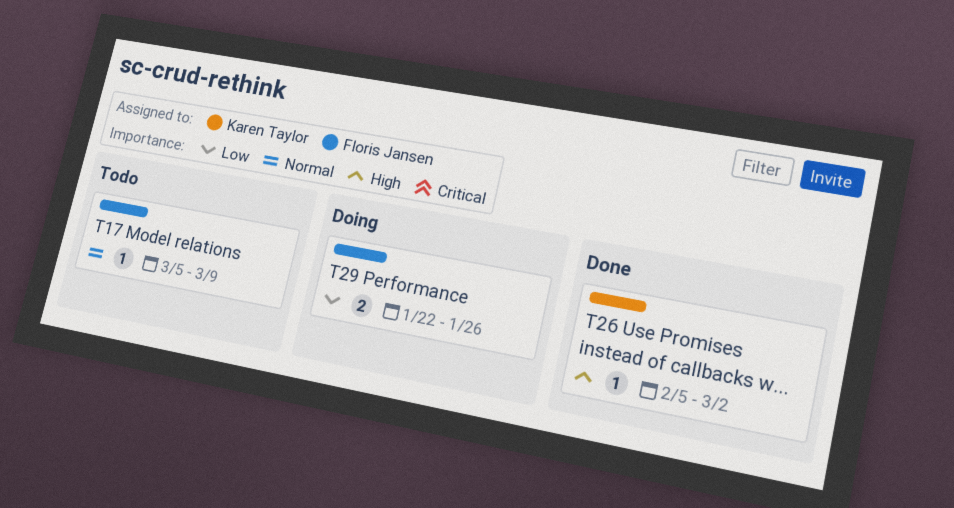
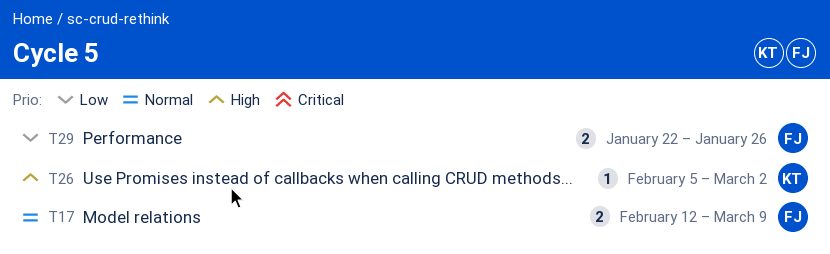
T17, estimate: 1 -> 2
T17, start: Mar 5 -> Feb 12

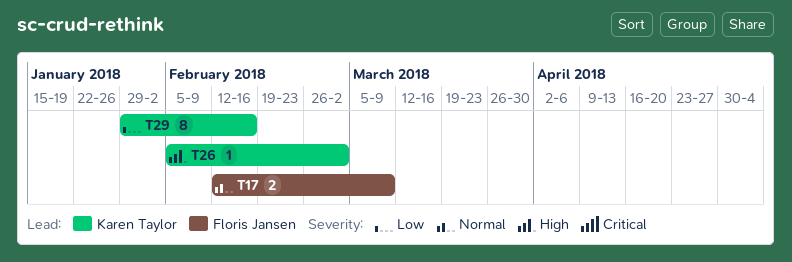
T29, owner: Floris Jansen -> Karen Taylor
T29, estimate: 2 -> 8
T29, start: Jan 22 -> Jan 29
T29, due: Jan 26 -> Feb 16

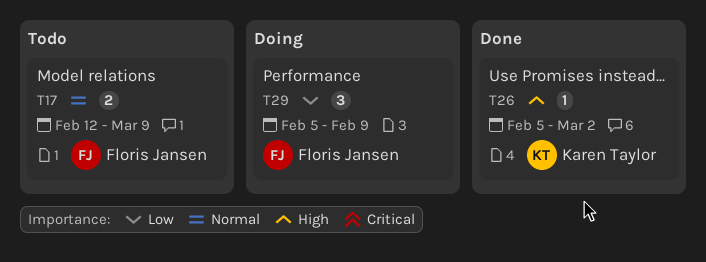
T29, owner: Karen Taylor -> Floris Jansen
T29, estimate: 8 -> 3
T29, start: Jan 29 -> Feb 5
T29, due: Feb 16 -> Feb 9

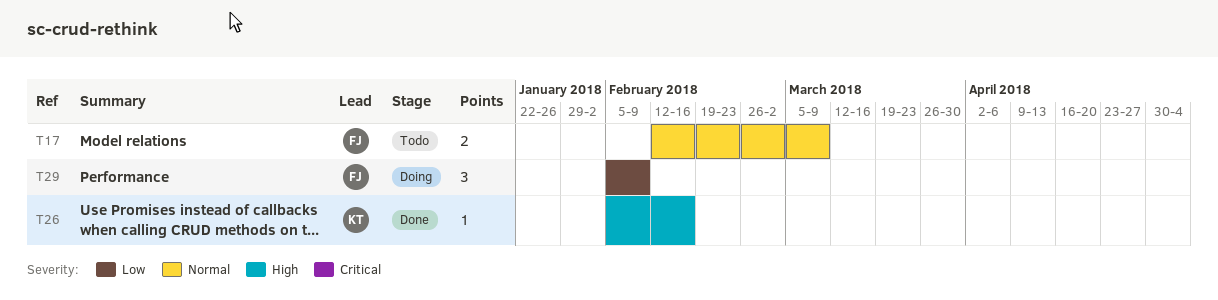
T26, due: Mar 2 -> Feb 16

